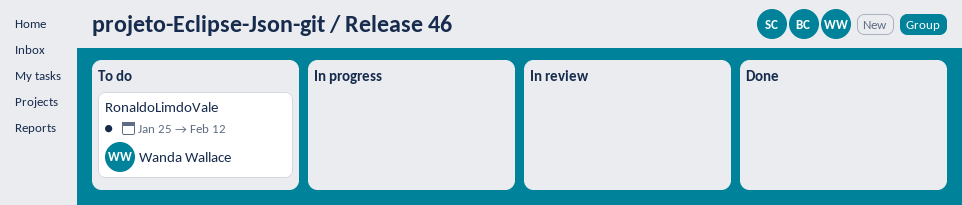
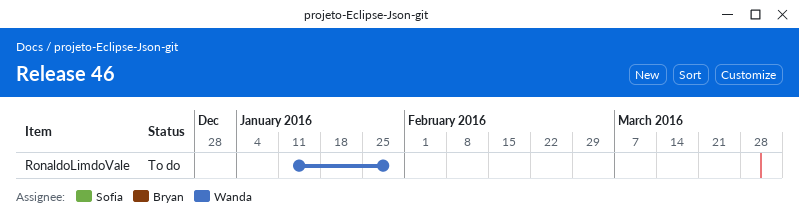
RonaldoLimdoVale, start: Jan 25 -> Jan 11
RonaldoLimdoVale, due: Feb 12 -> Jan 29

